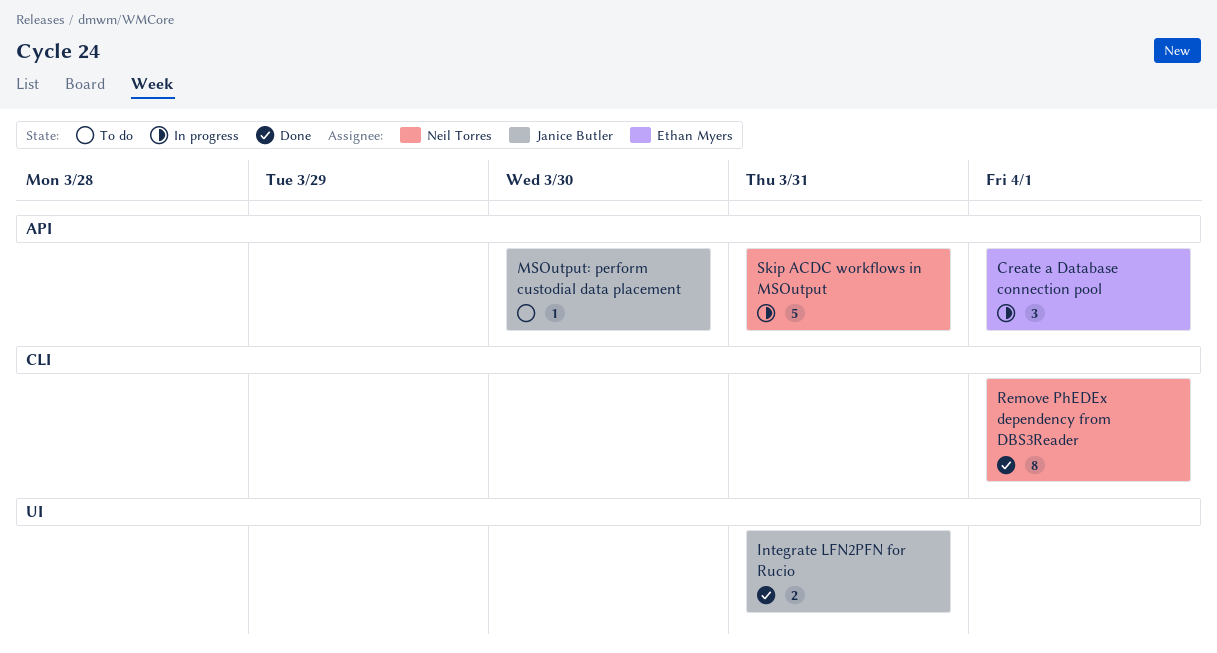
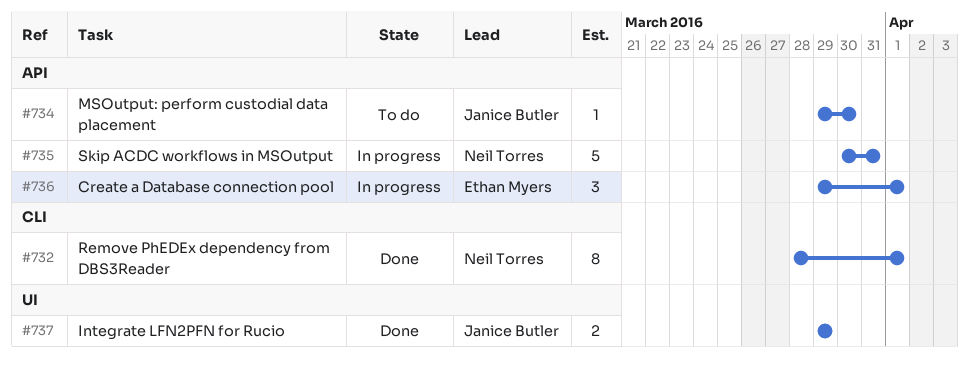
Integrate LFN2PFN for Rucio, due: Mar 31 -> Mar 29

